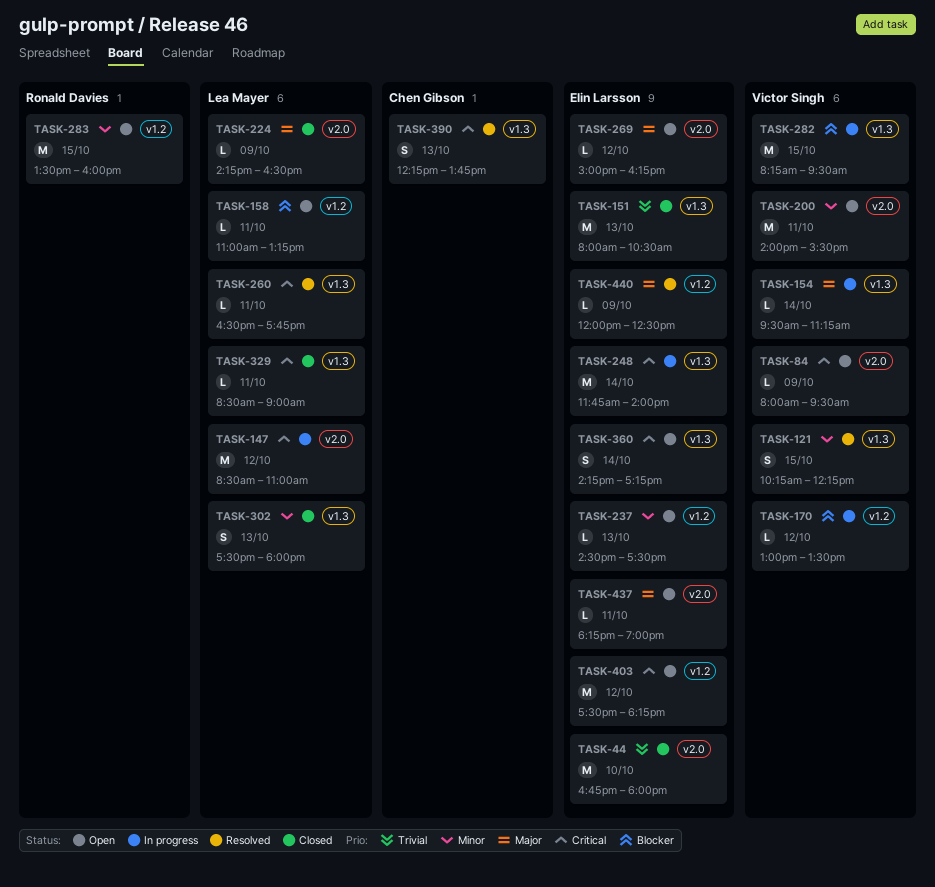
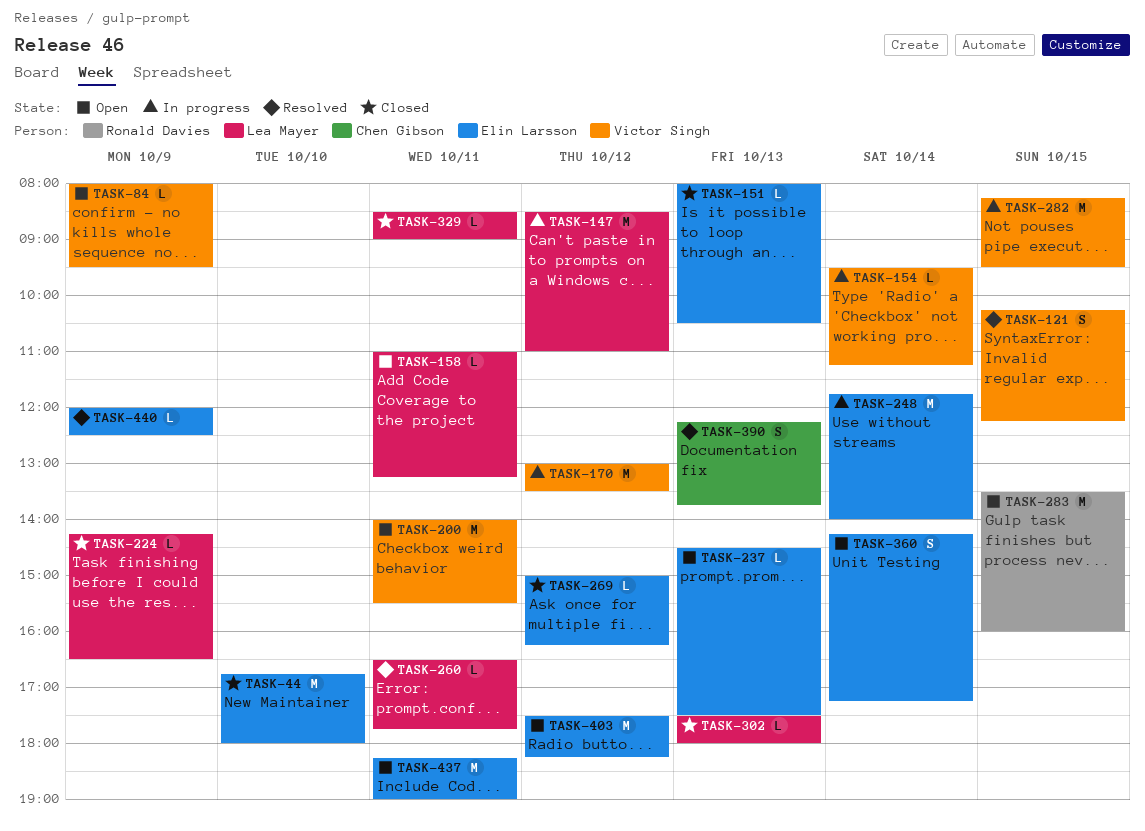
TASK-151, estimate: M -> L
TASK-170, estimate: L -> M
TASK-269, status: Open -> Closed
TASK-302, estimate: S -> L
TASK-437, estimate: L -> M

